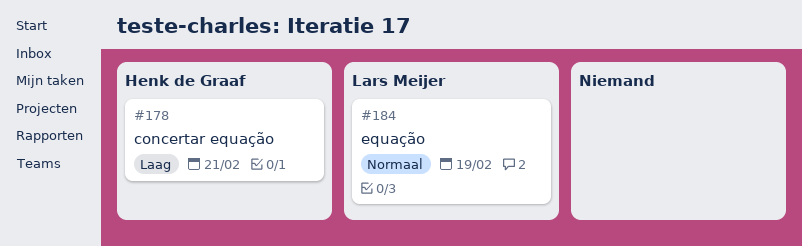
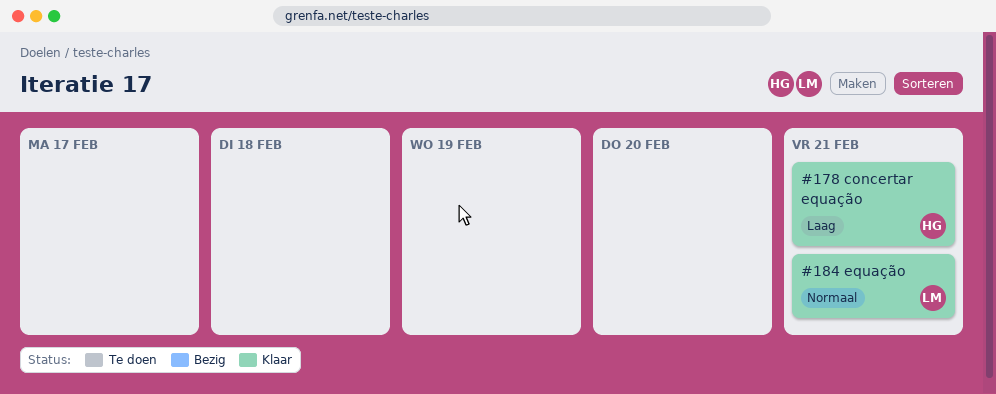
#184, due: Feb 19 -> Feb 21

